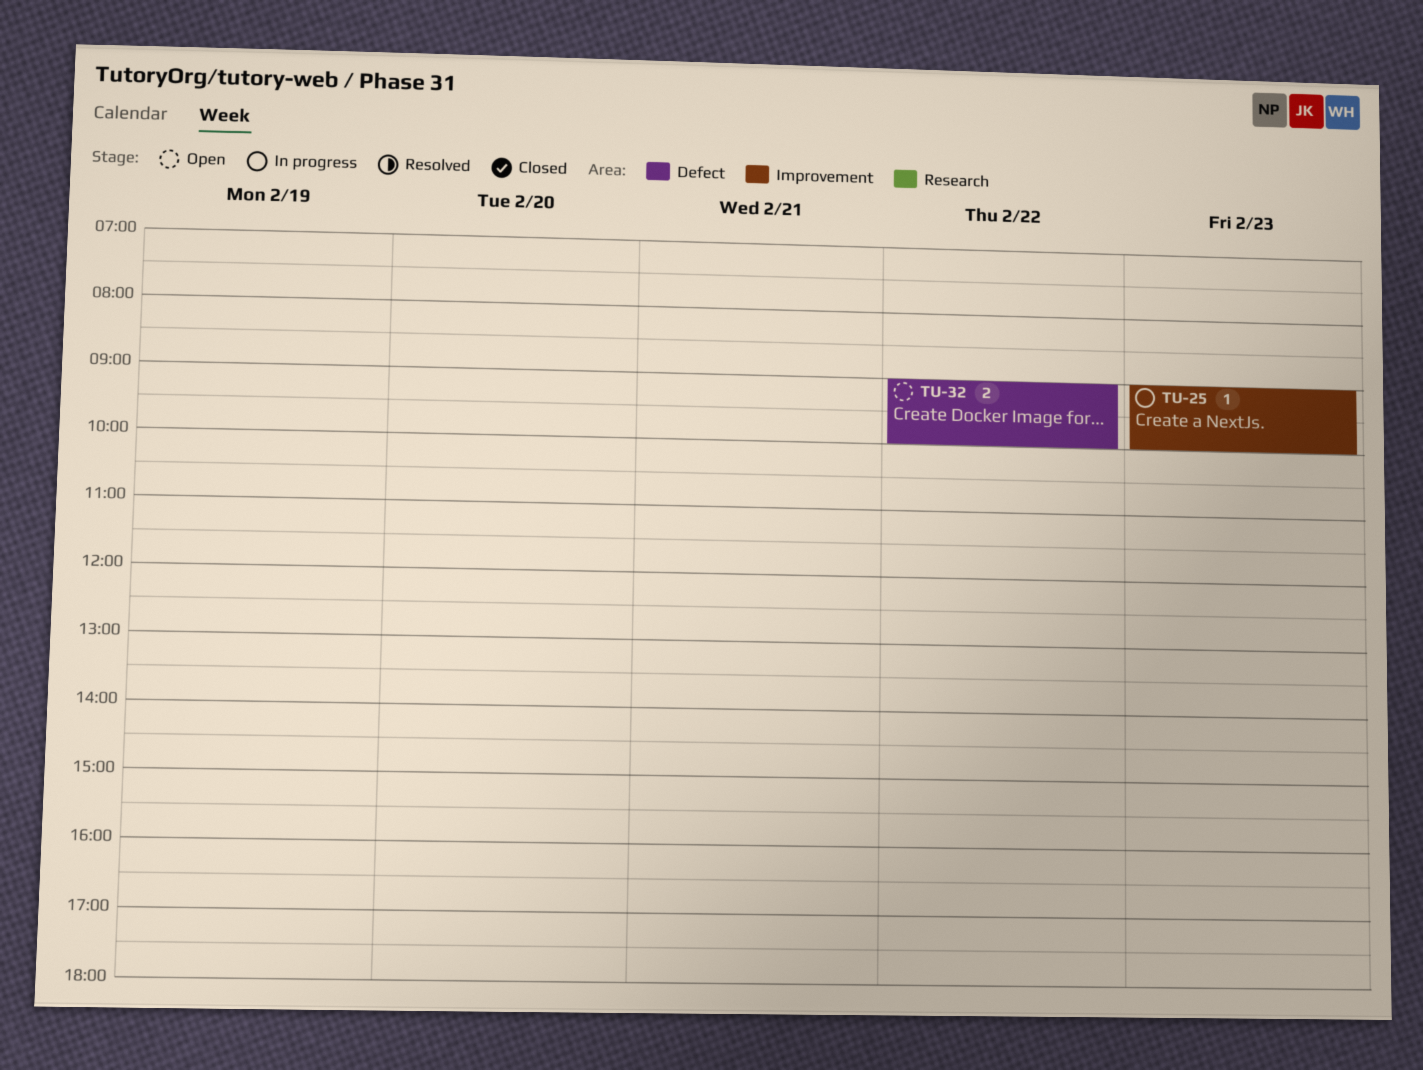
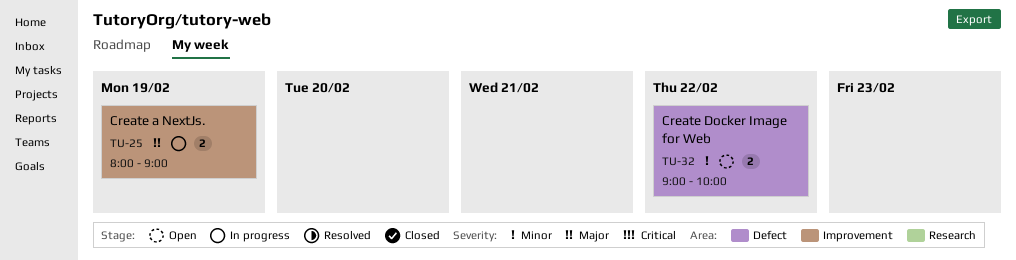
TU-25, estimate: 1 -> 2
TU-25, day: Feb 23 -> Feb 19
TU-25, begins: 09:00 -> 08:00
TU-25, ends: 10:00 -> 09:00

